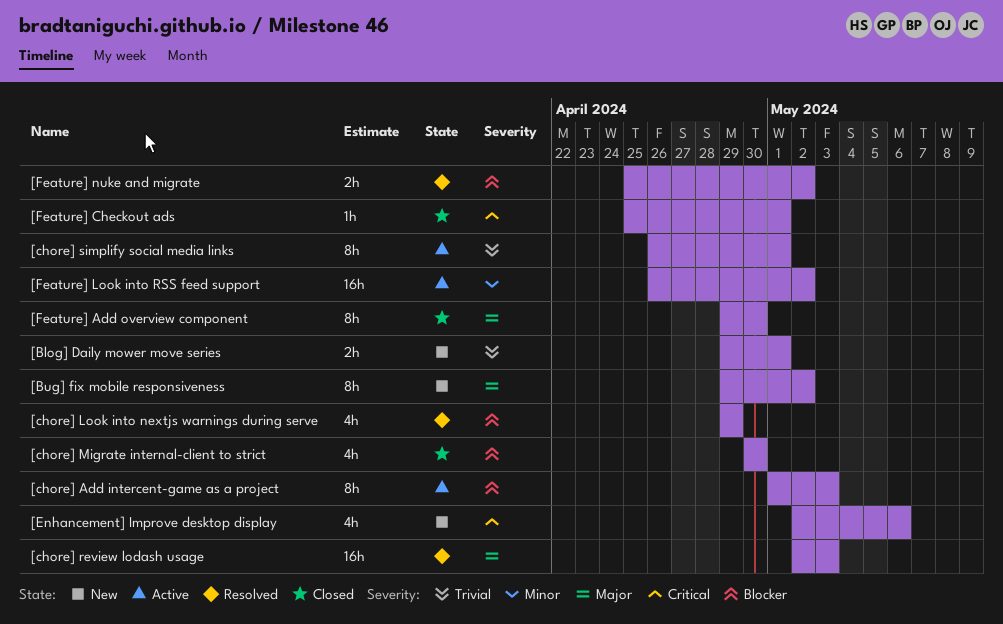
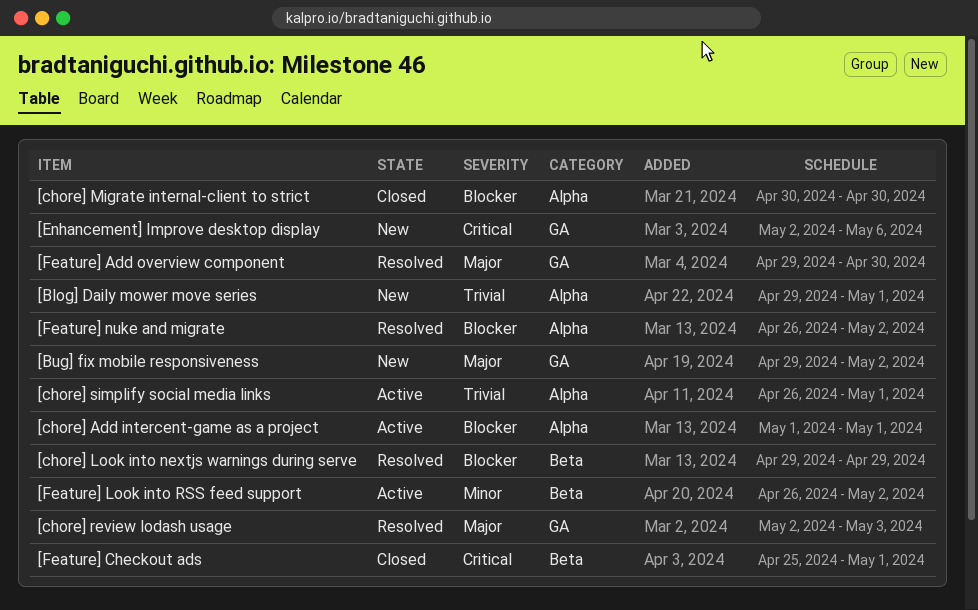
[chore] Add intercent-game as a project, due: May 3 -> May 1
[Feature] Add overview component, status: Closed -> Resolved
[Feature] nuke and migrate, start: Apr 25 -> Apr 26

